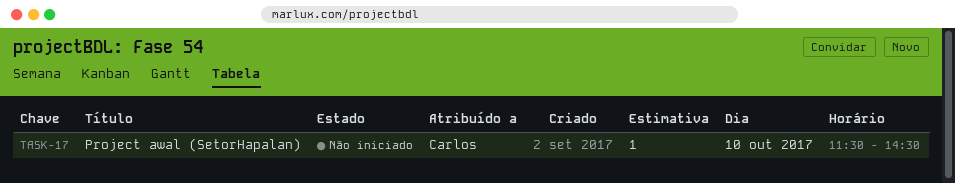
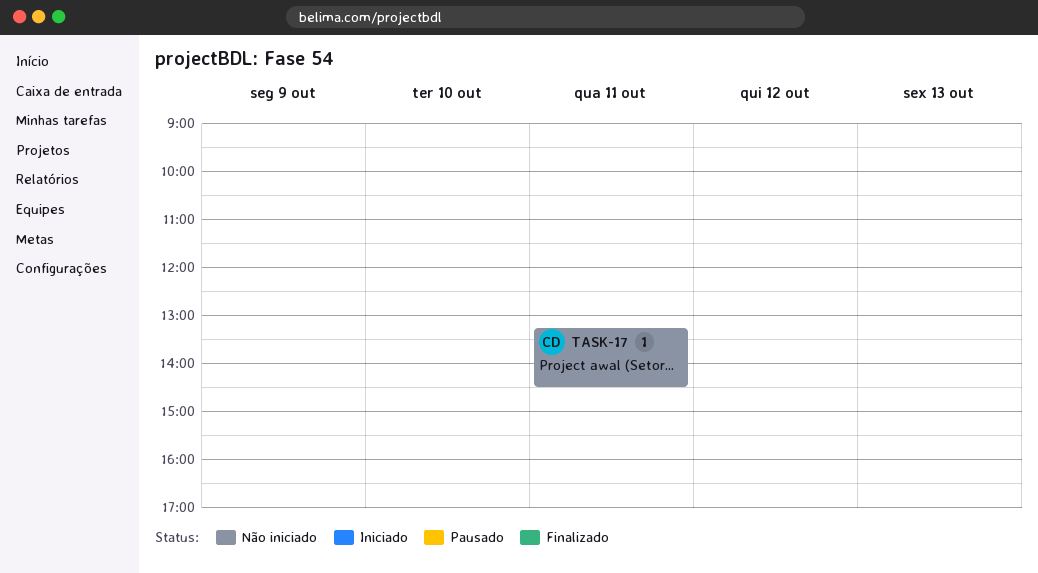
TASK-17, day: Oct 10 -> Oct 11
TASK-17, begins: 11:30 -> 13:15

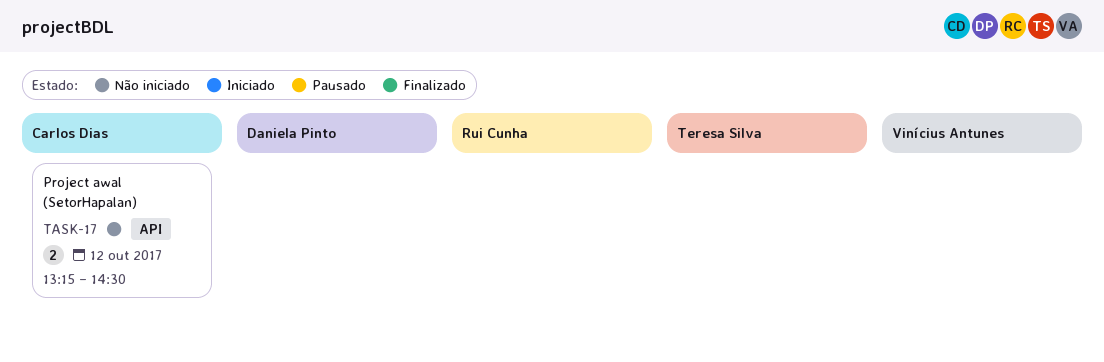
TASK-17, estimate: 1 -> 2
TASK-17, day: Oct 11 -> Oct 12

